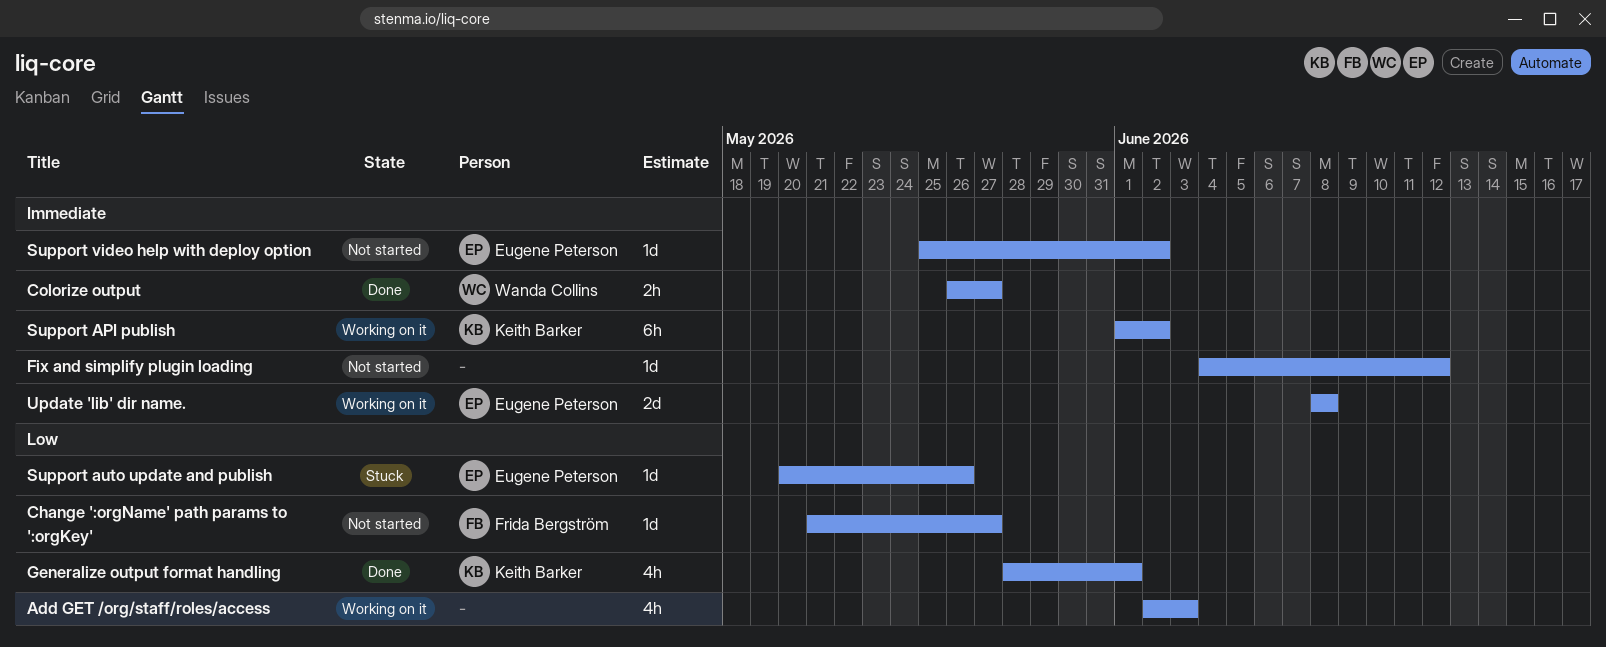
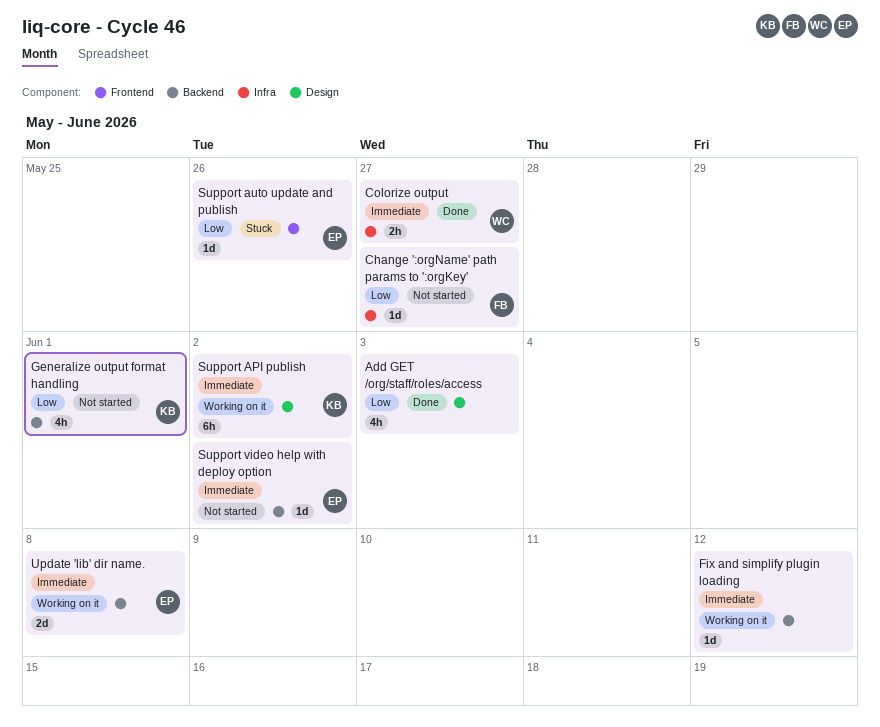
Add GET /org/staff/roles/access, status: Working on it -> Done
Fix and simplify plugin loading, status: Not started -> Working on it
Generalize output format handling, status: Done -> Not started

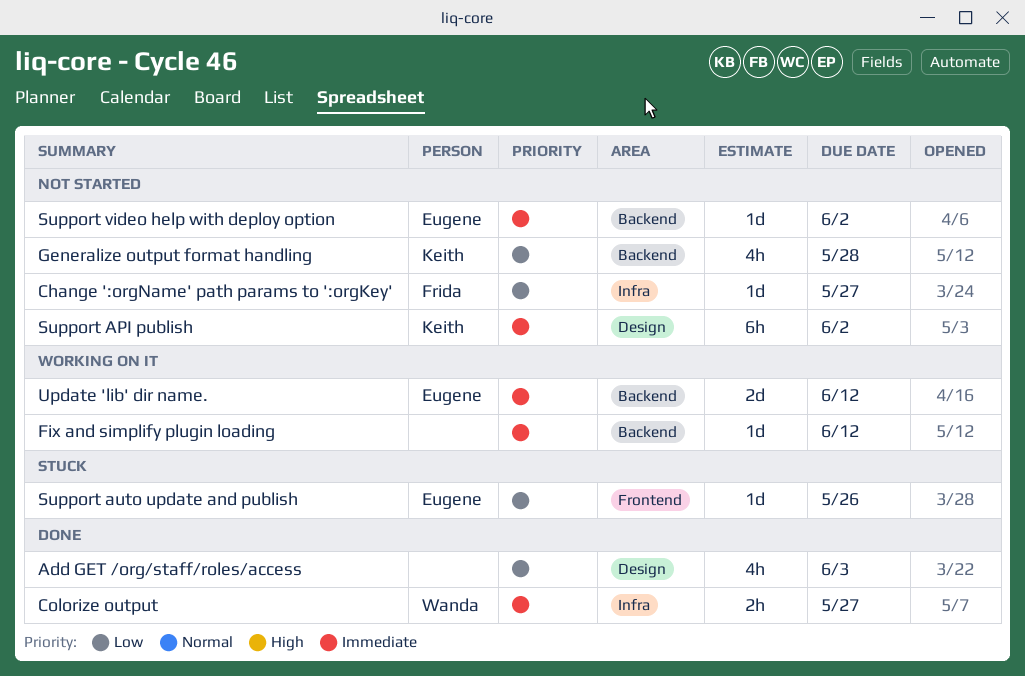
Generalize output format handling, due: Jun 1 -> May 28
Support API publish, status: Working on it -> Not started
Update 'lib' dir name., due: Jun 8 -> Jun 12

